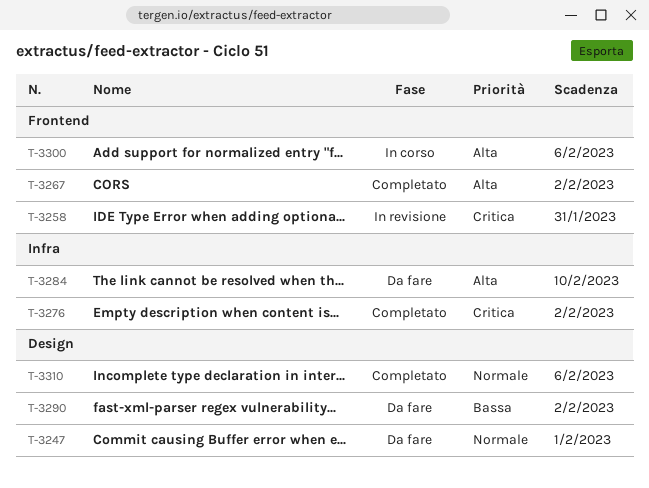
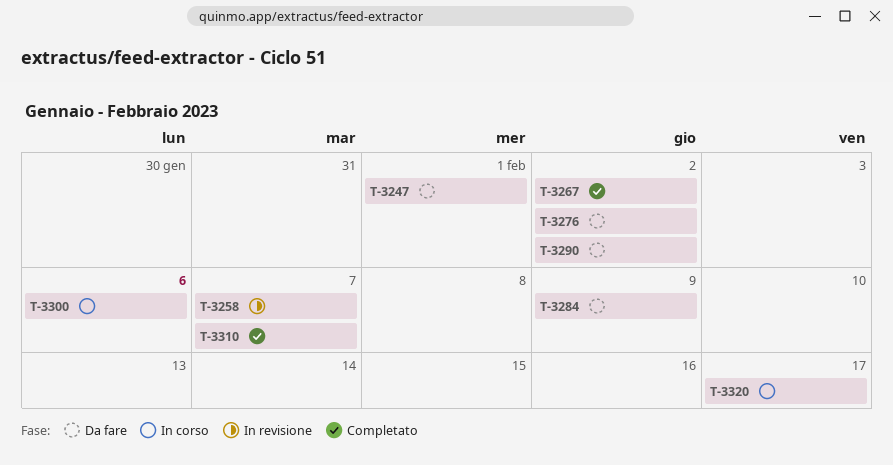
T-3258, due: Jan 31 -> Feb 7
T-3276, status: Completato -> Da fare
T-3284, due: Feb 10 -> Feb 9
T-3310, due: Feb 6 -> Feb 7
T-3320: none -> present

